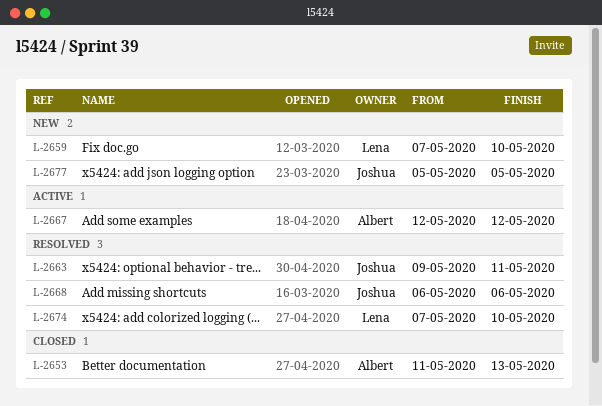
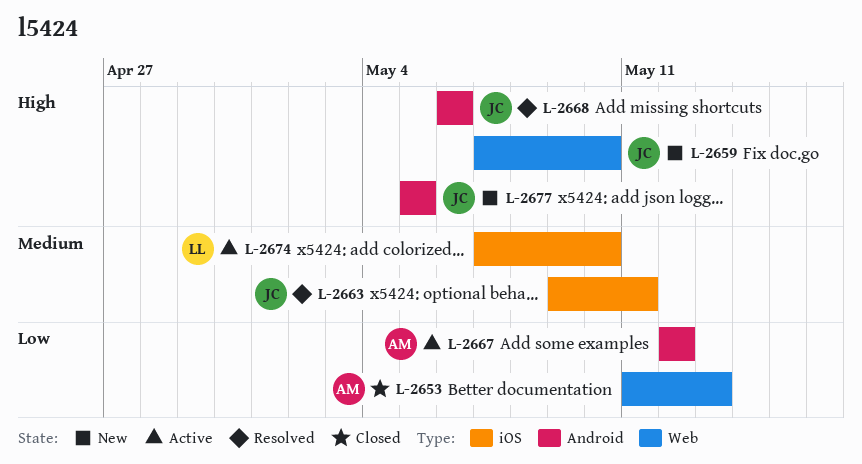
L-2659, owner: Lena -> Joshua
L-2674, status: Resolved -> Active

